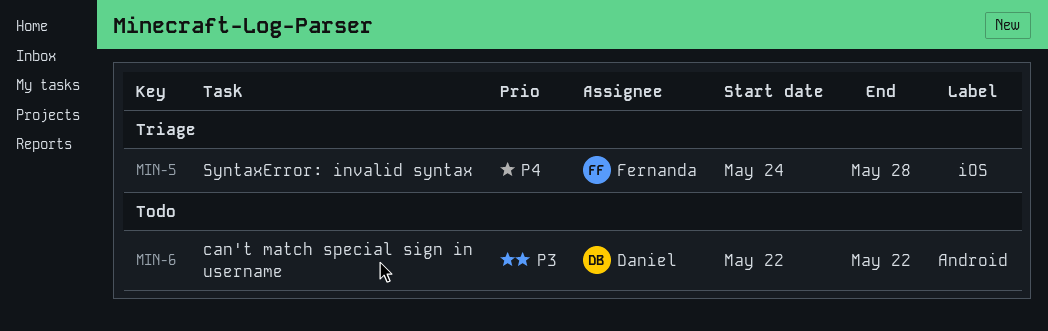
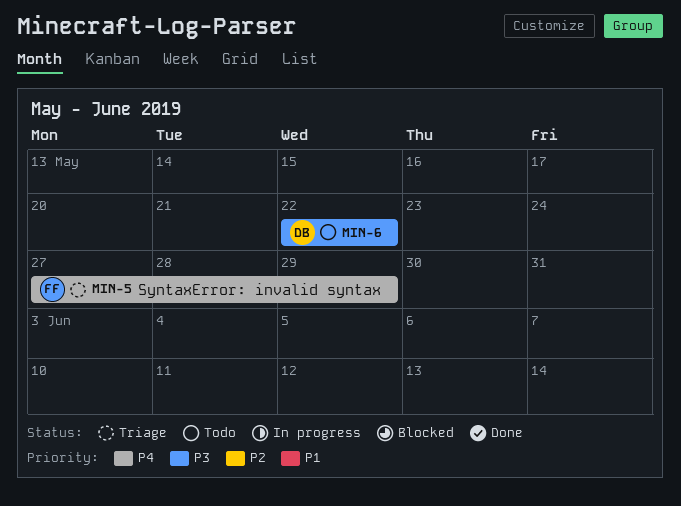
MIN-5, start: May 24 -> May 27
MIN-5, due: May 28 -> May 29

